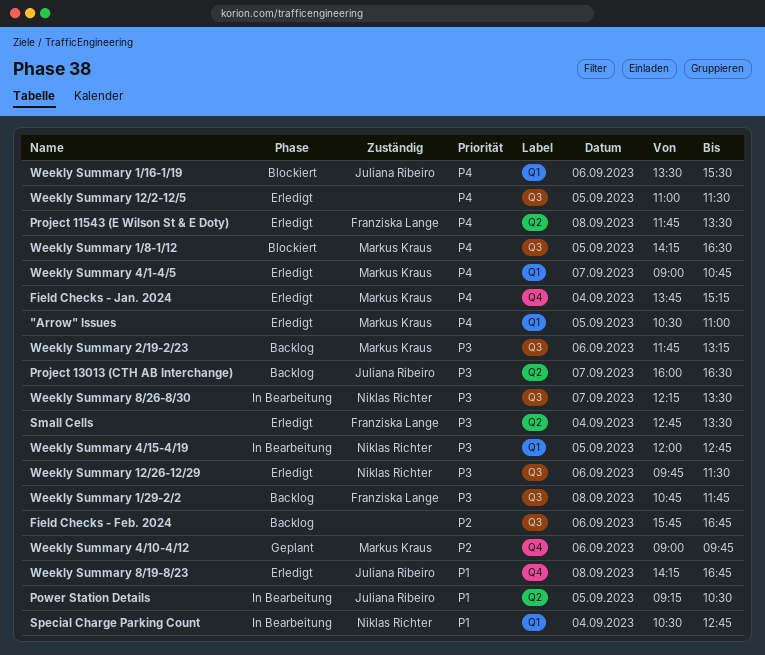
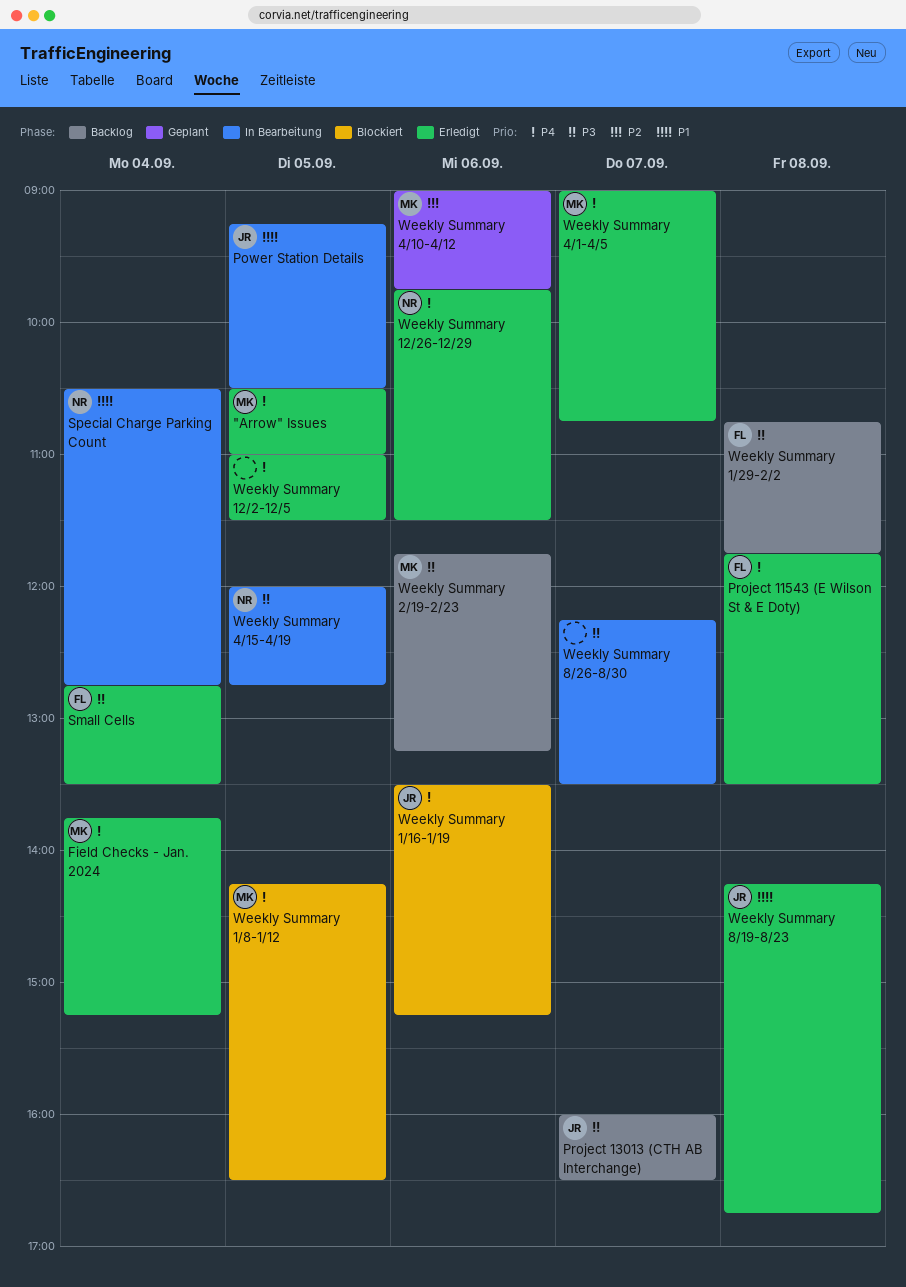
Field Checks - Feb. 2024: present -> none
Weekly Summary 1/16-1/19, ends: 15:30 -> 15:15
Weekly Summary 12/26-12/29, priority: P3 -> P4
Weekly Summary 8/26-8/30, owner: Niklas Richter -> none

